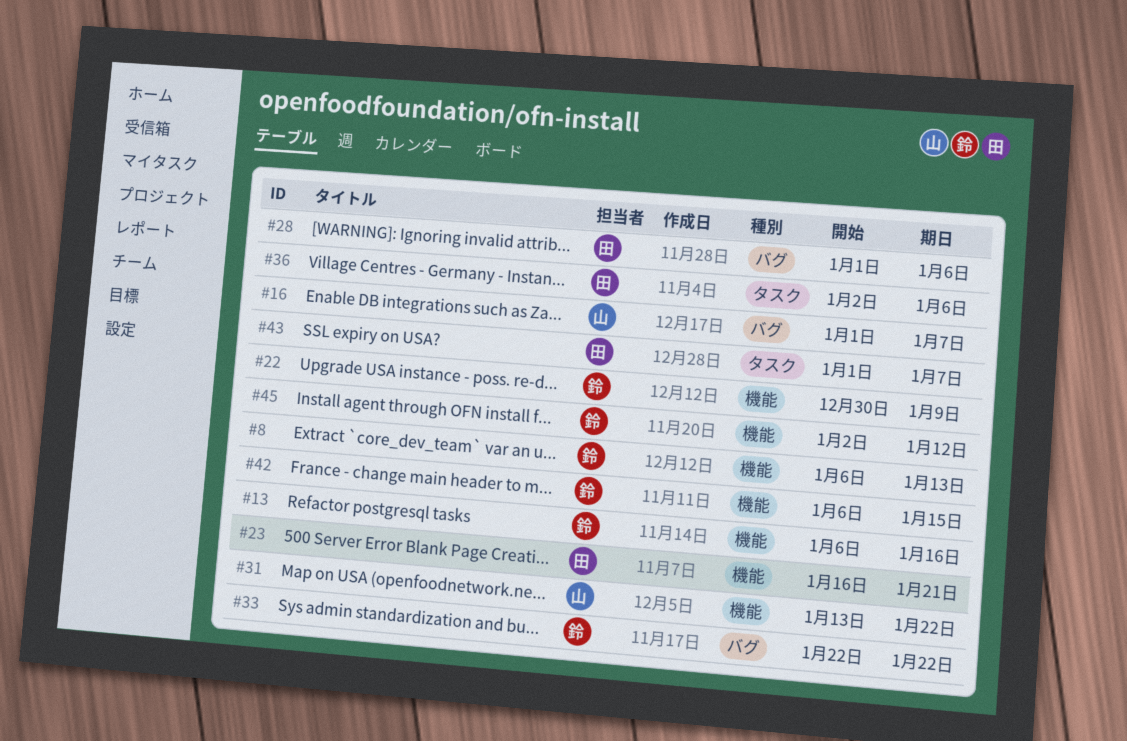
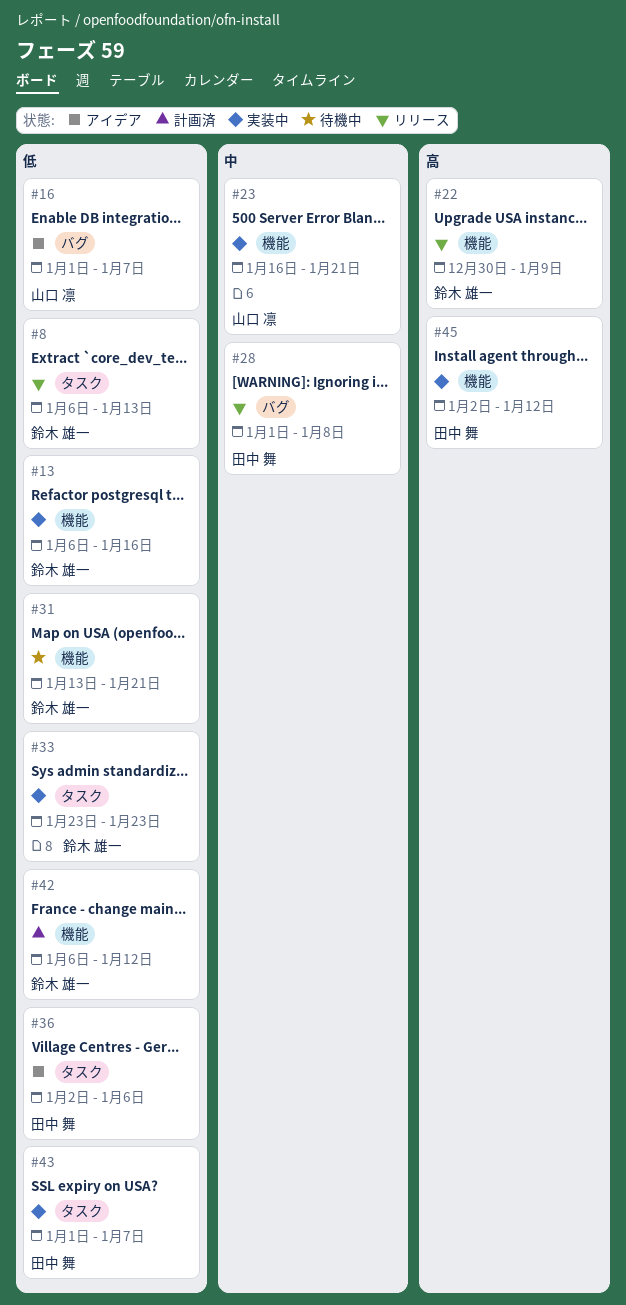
#8, label: 機能 -> タスク
#23, owner: 田中 舞 -> 山口 凛
#28, due: Jan 6 -> Jan 8
#31, owner: 山口 凛 -> 鈴木 雄一
#31, due: Jan 22 -> Jan 21
#33, label: バグ -> タスク
#33, start: Jan 22 -> Jan 23
#33, due: Jan 22 -> Jan 23
#42, due: Jan 15 -> Jan 12
#45, owner: 鈴木 雄一 -> 田中 舞

